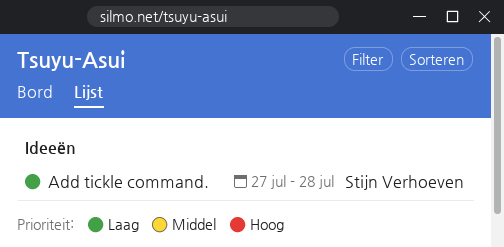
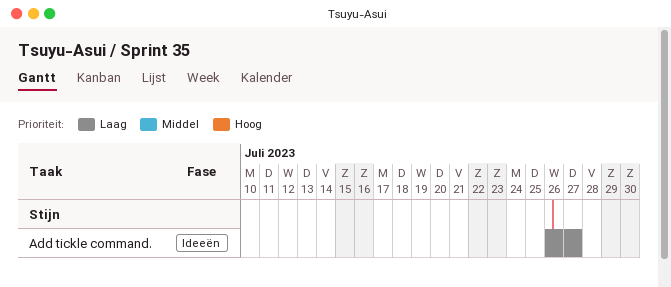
Add tickle command., start: Jul 27 -> Jul 26
Add tickle command., due: Jul 28 -> Jul 27

